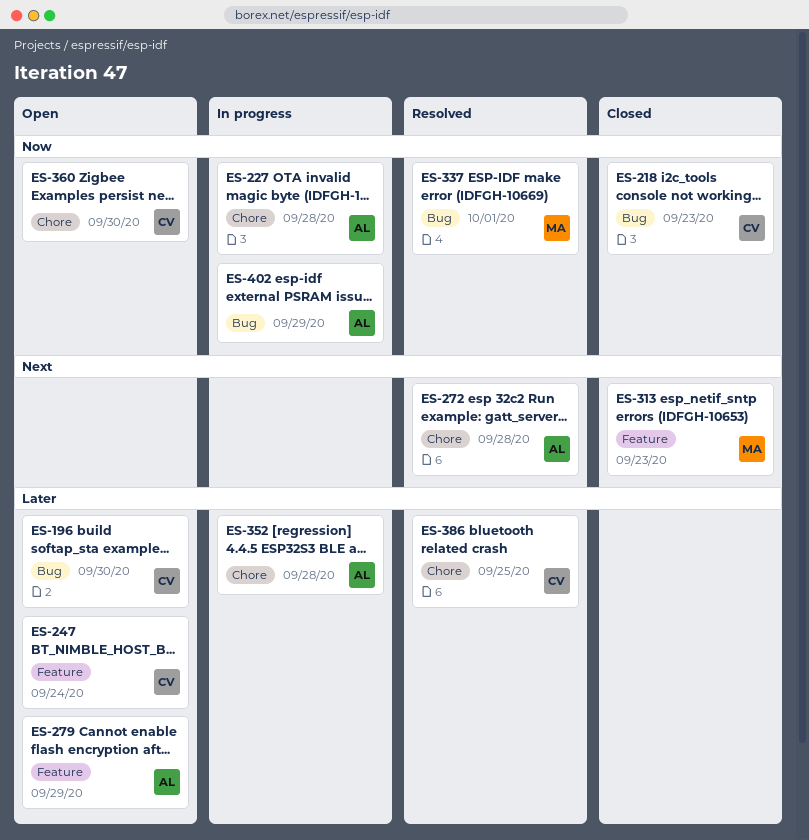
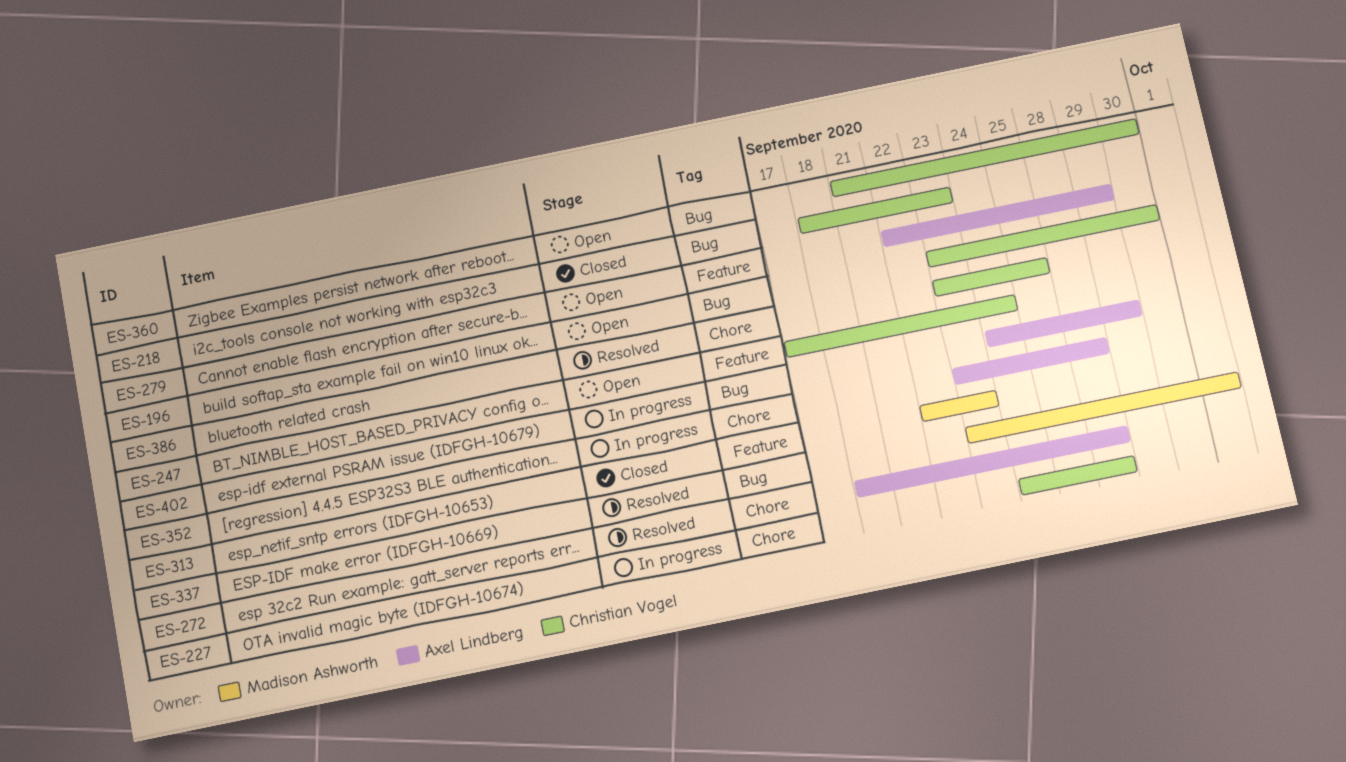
ES-227, owner: Axel Lindberg -> Christian Vogel
ES-360, label: Chore -> Bug

